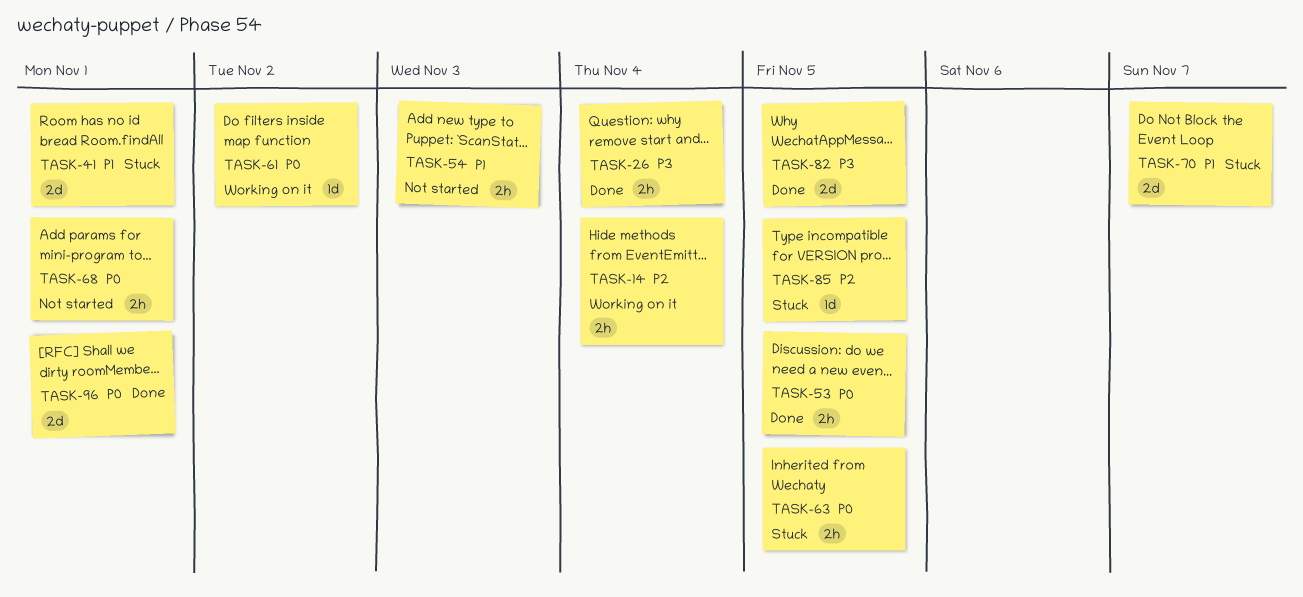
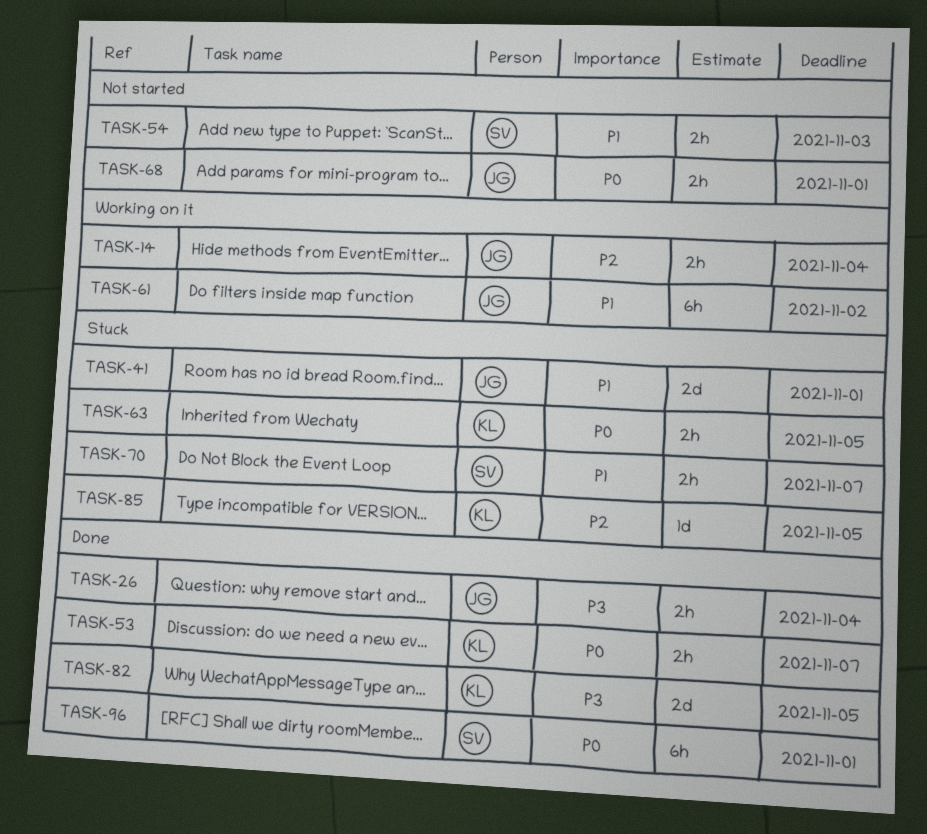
TASK-53, due: Nov 5 -> Nov 7
TASK-61, priority: P0 -> P1
TASK-61, estimate: 1d -> 6h
TASK-70, estimate: 2d -> 2h
TASK-96, estimate: 2d -> 6h

